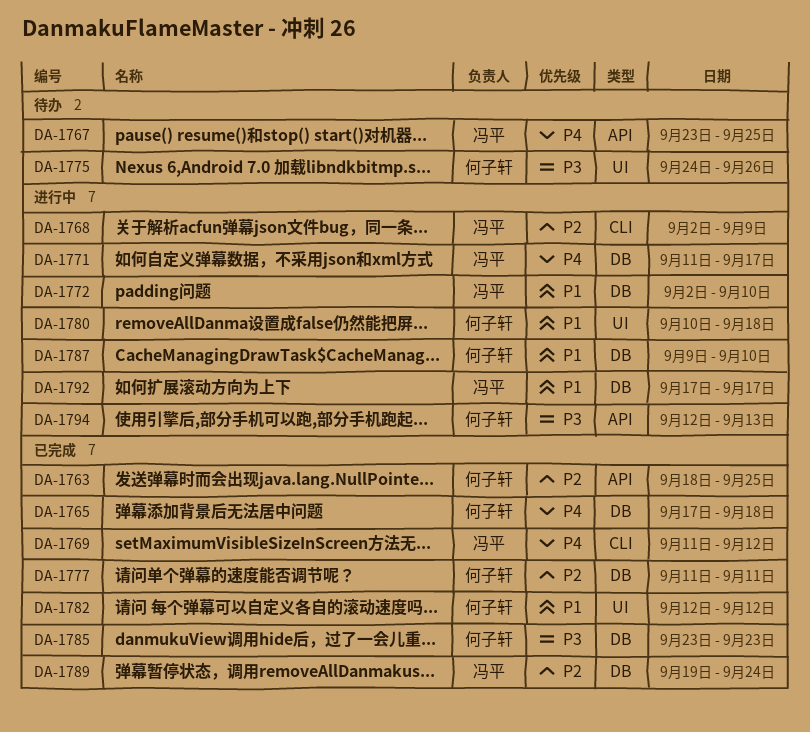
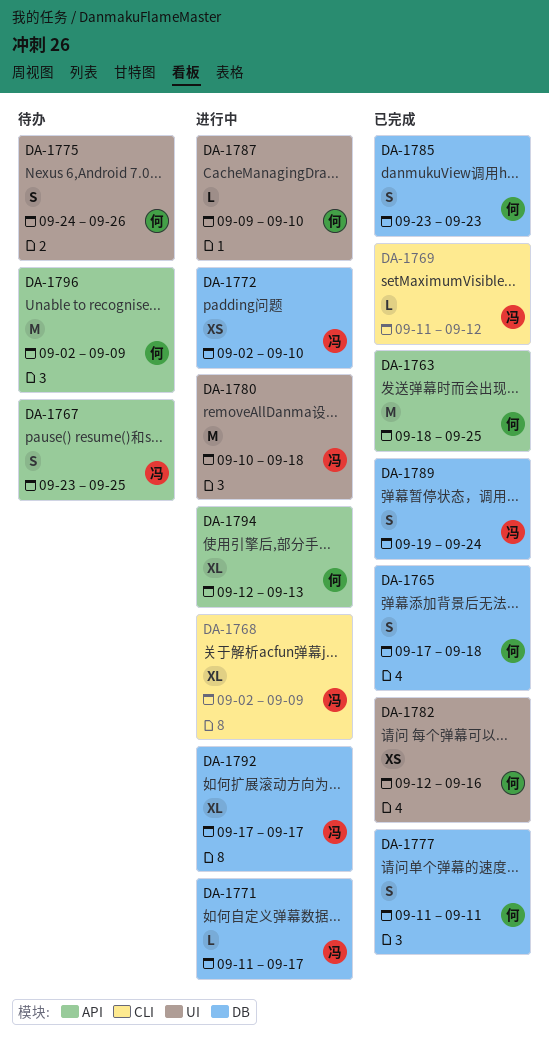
DA-1780, owner: 何子轩 -> 冯平
DA-1782, due: Sep 12 -> Sep 16
DA-1787, label: DB -> UI
DA-1796: none -> present

